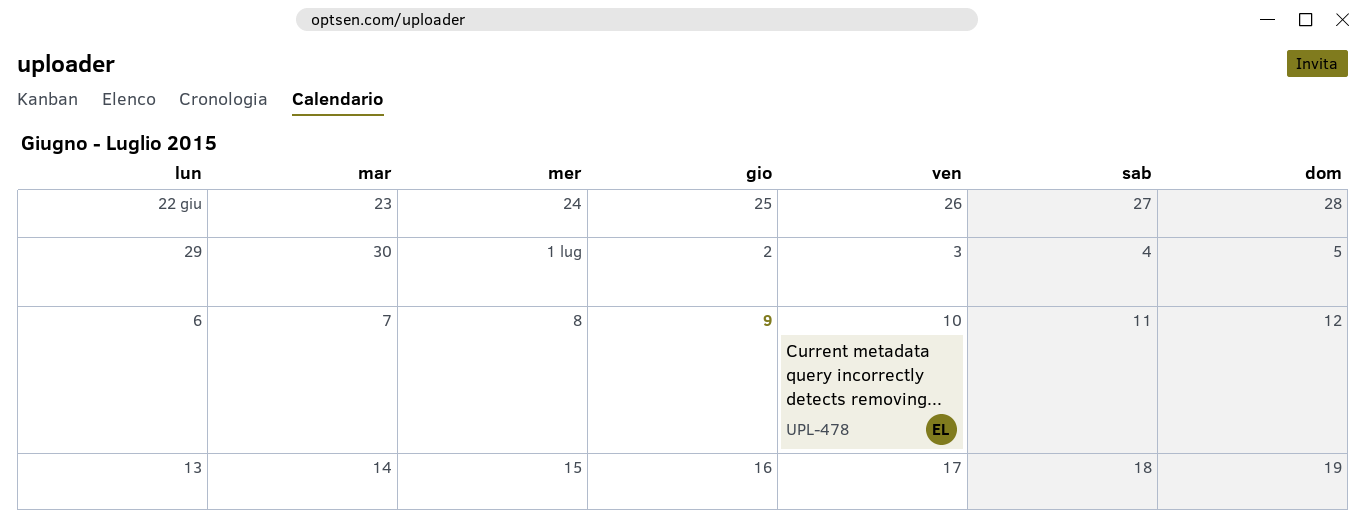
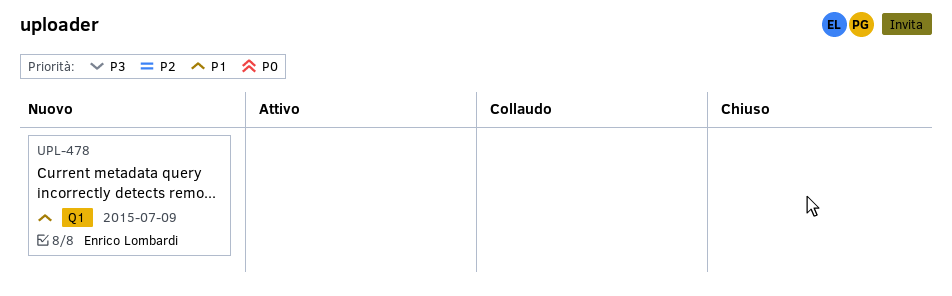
UPL-478, due: Jul 10 -> Jul 9

